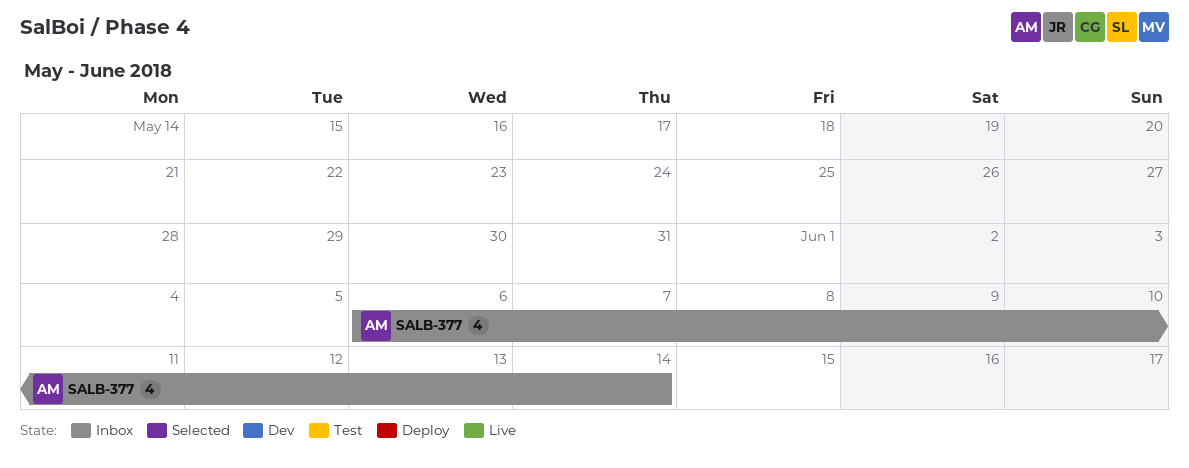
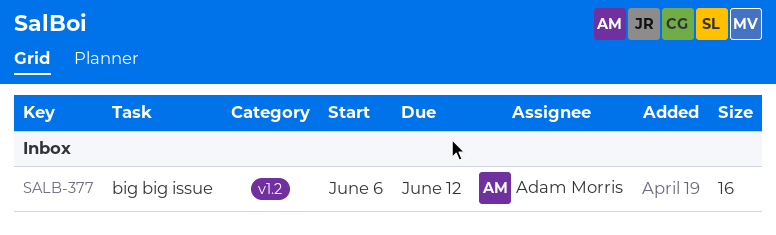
SALB-377, estimate: 4 -> 16
SALB-377, due: Jun 14 -> Jun 12

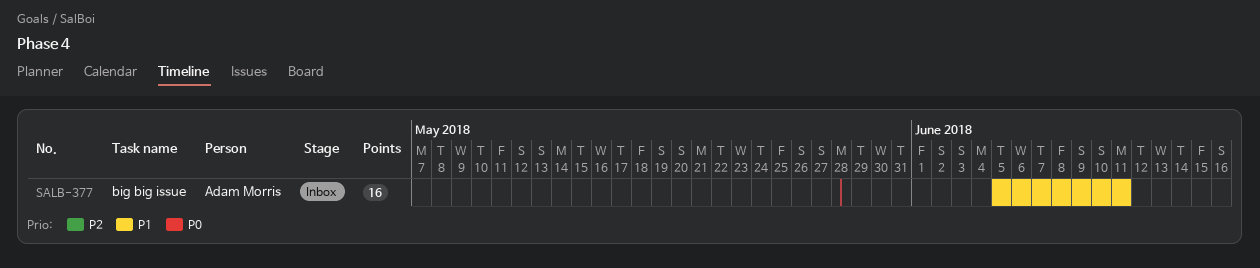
SALB-377, start: Jun 6 -> Jun 5
SALB-377, due: Jun 12 -> Jun 11

